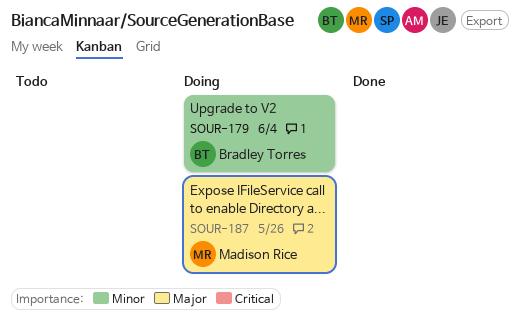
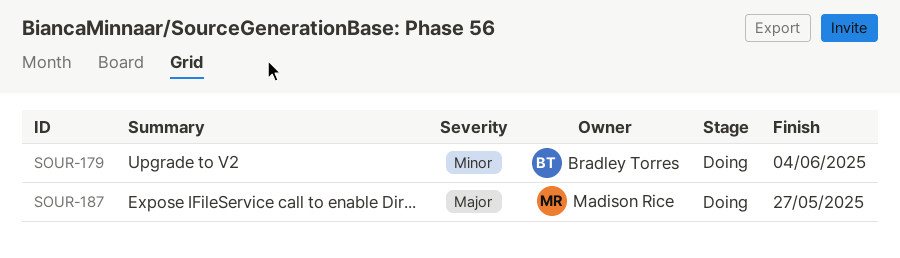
SOUR-187, due: May 26 -> May 27

